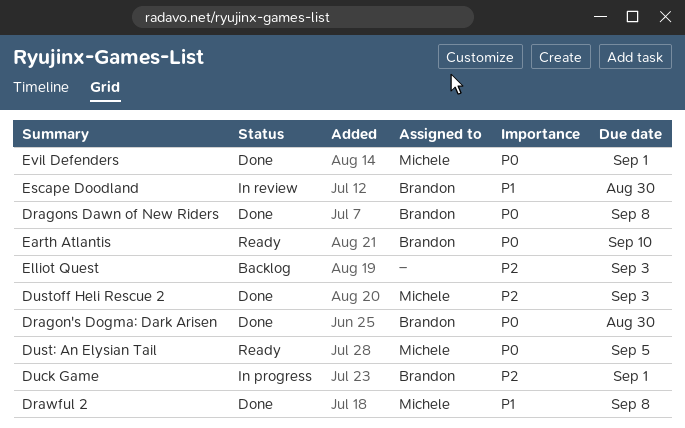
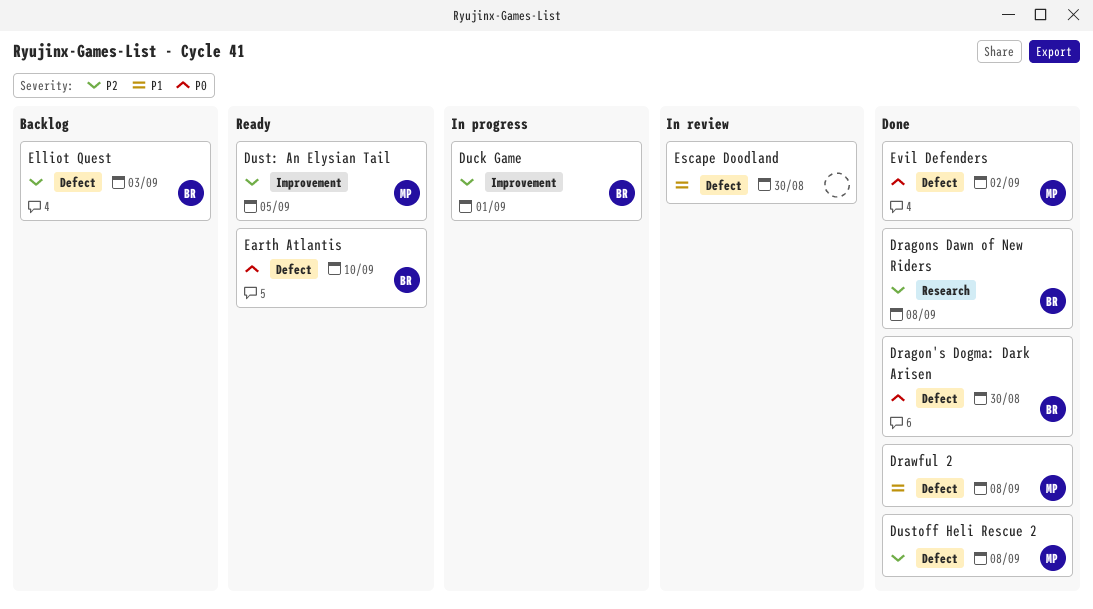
Dragons Dawn of New Riders, priority: P0 -> P2
Dust: An Elysian Tail, priority: P0 -> P2
Dustoff Heli Rescue 2, due: Sep 3 -> Sep 8
Elliot Quest, owner: none -> Brandon
Escape Doodland, owner: Brandon -> none
Evil Defenders, due: Sep 1 -> Sep 2

